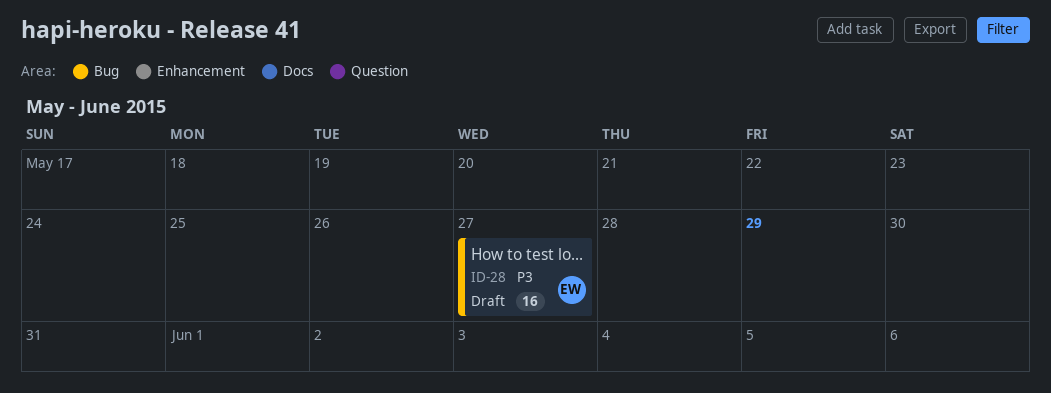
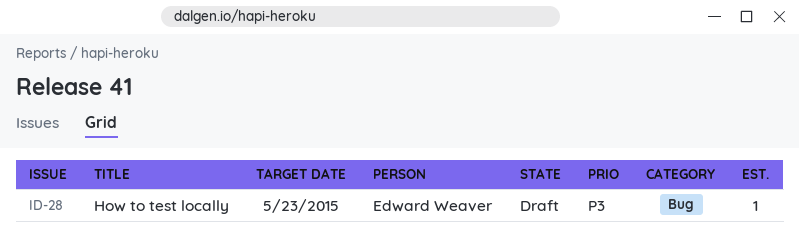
ID-28, estimate: 16 -> 1
ID-28, due: May 27 -> May 23

